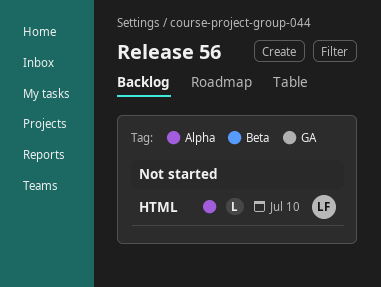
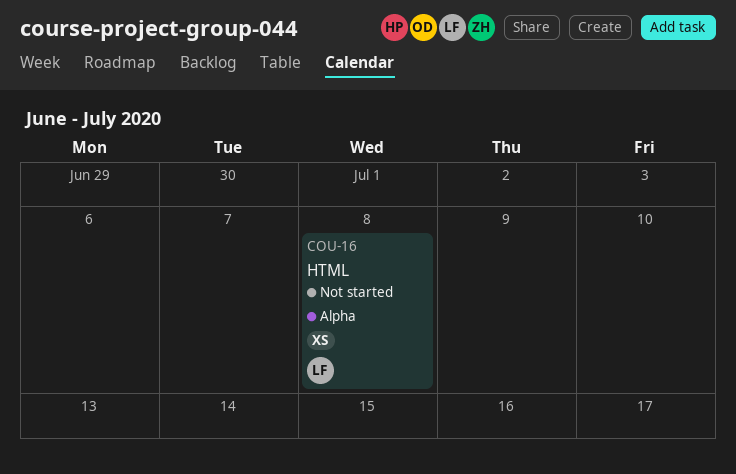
HTML, estimate: L -> XS
HTML, due: Jul 10 -> Jul 8

